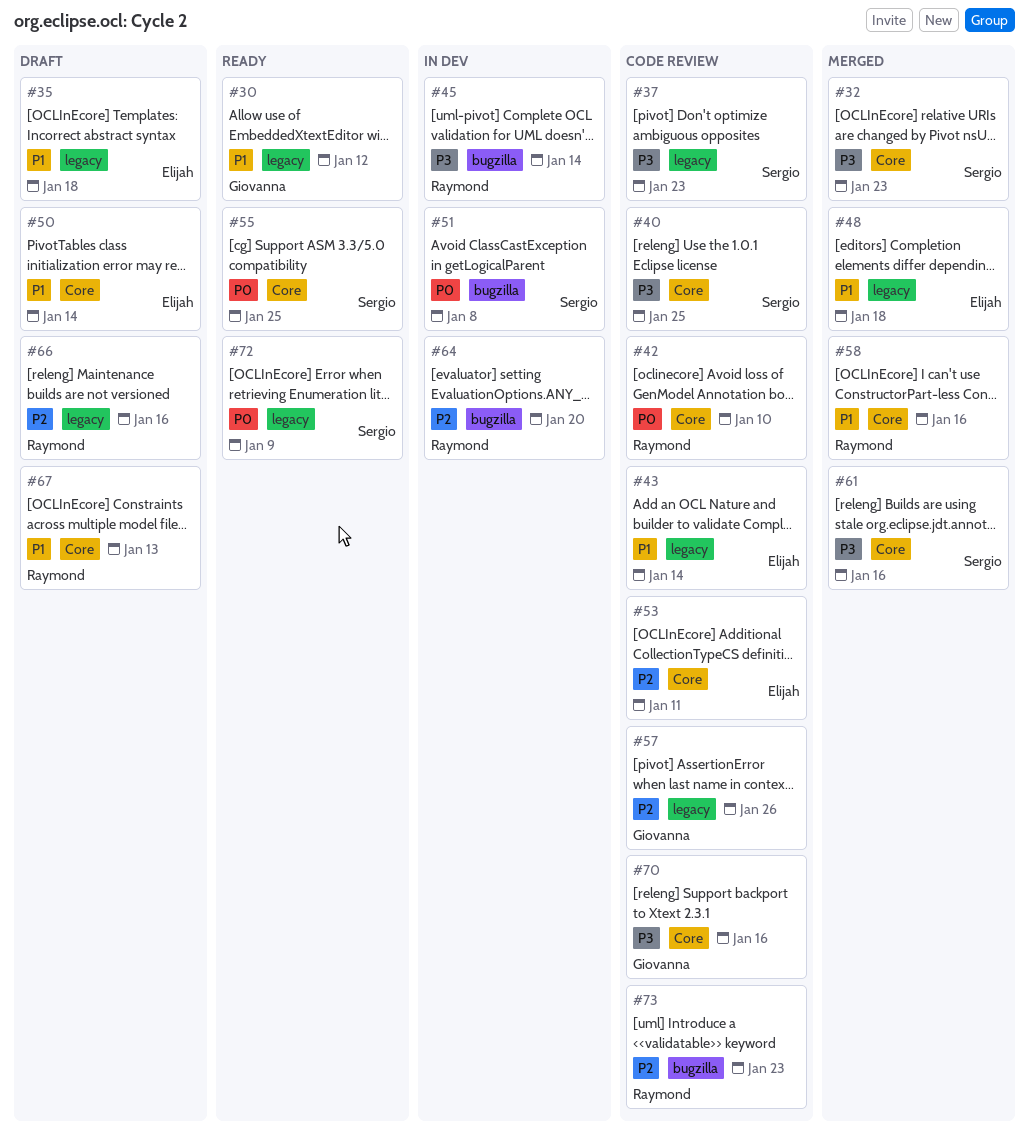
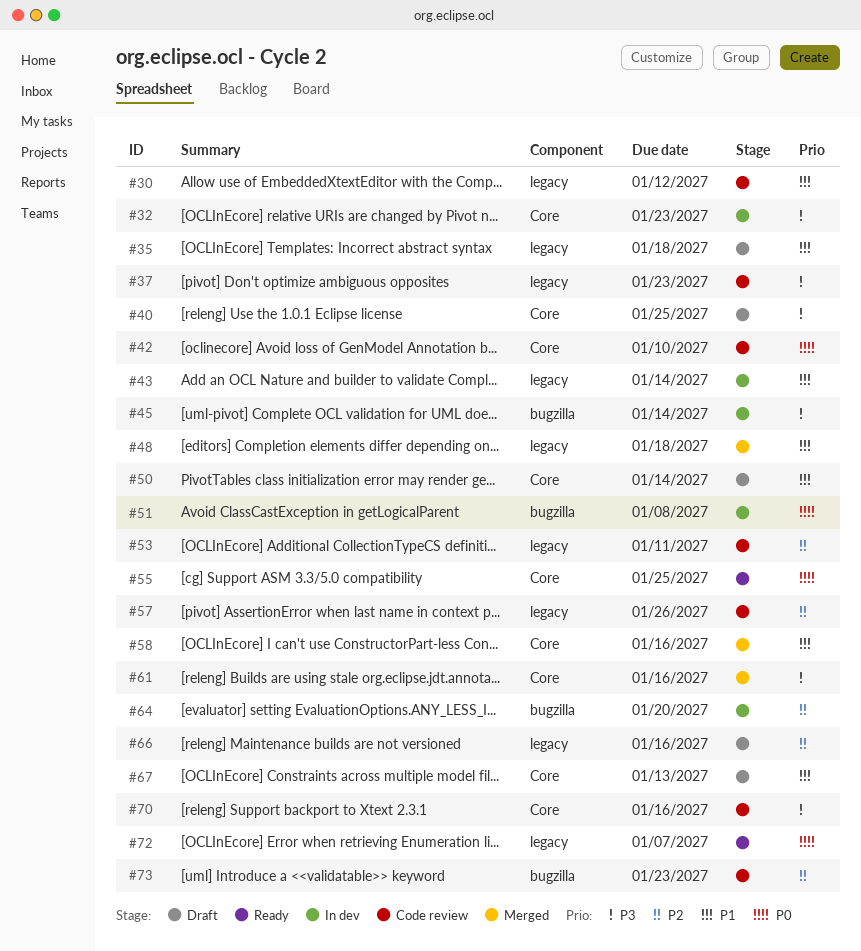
#30, status: Ready -> Code review
#32, status: Merged -> In dev
#40, status: Code review -> Draft
#43, status: Code review -> In dev
#53, label: Core -> legacy
#72, due: Jan 9 -> Jan 7

